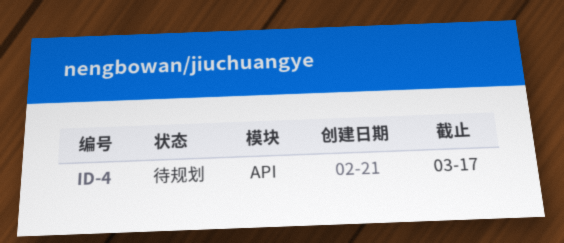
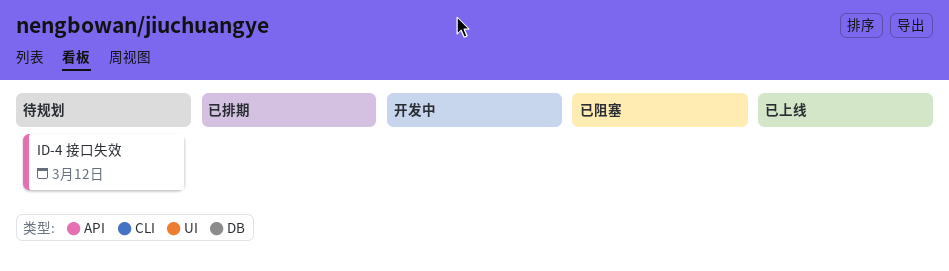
ID-4, due: Mar 17 -> Mar 12

